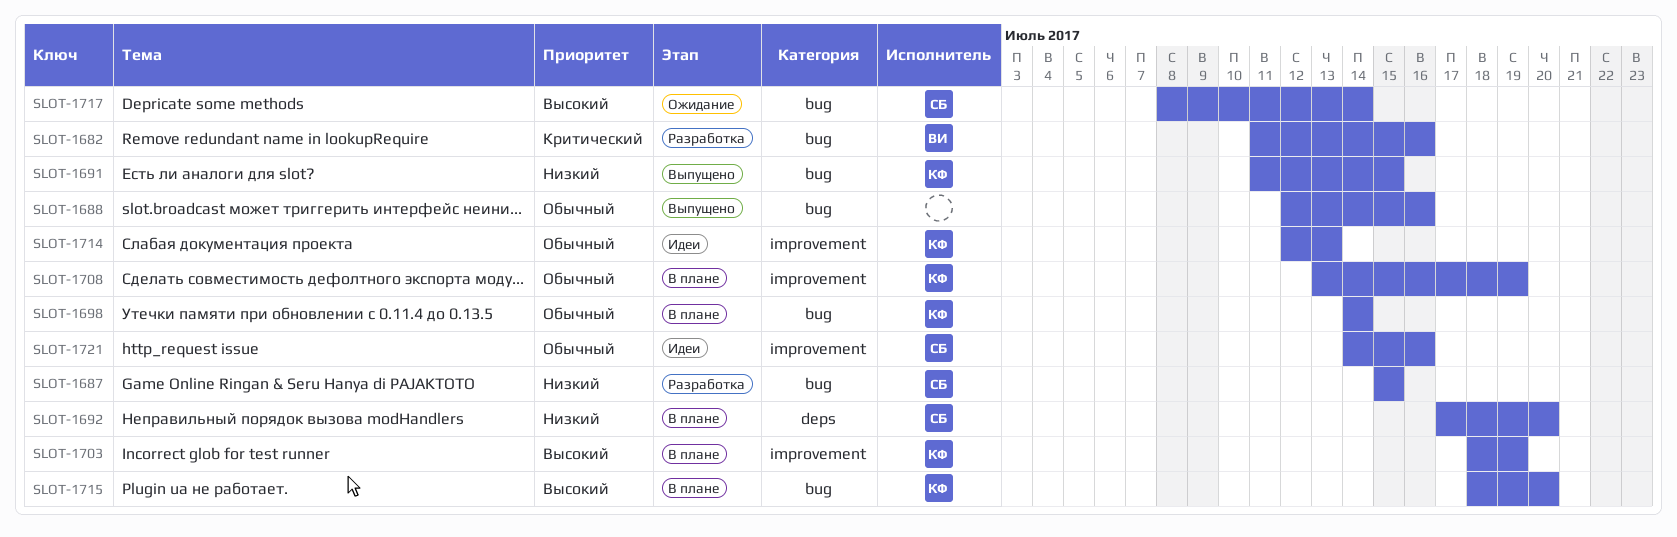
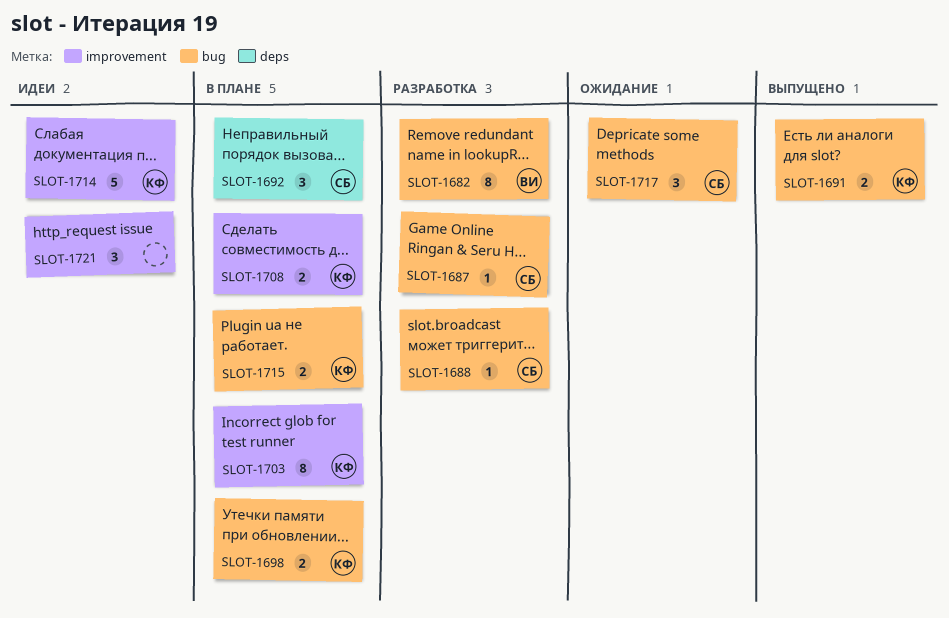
SLOT-1688, status: Выпущено -> Разработка
SLOT-1688, owner: none -> СБ
SLOT-1721, owner: СБ -> none

